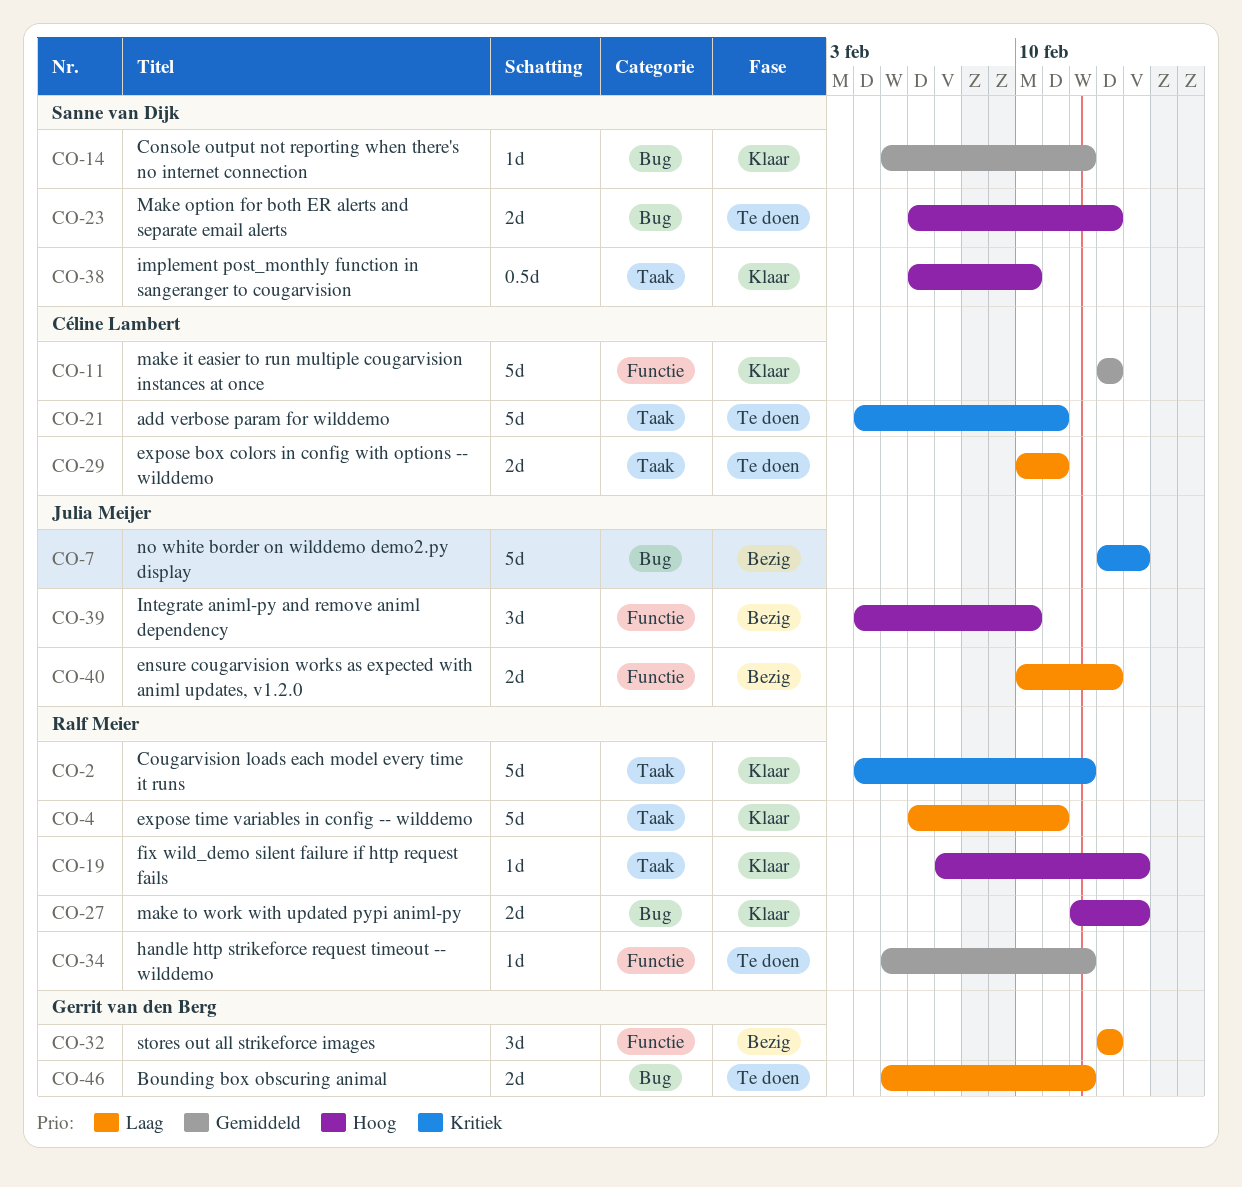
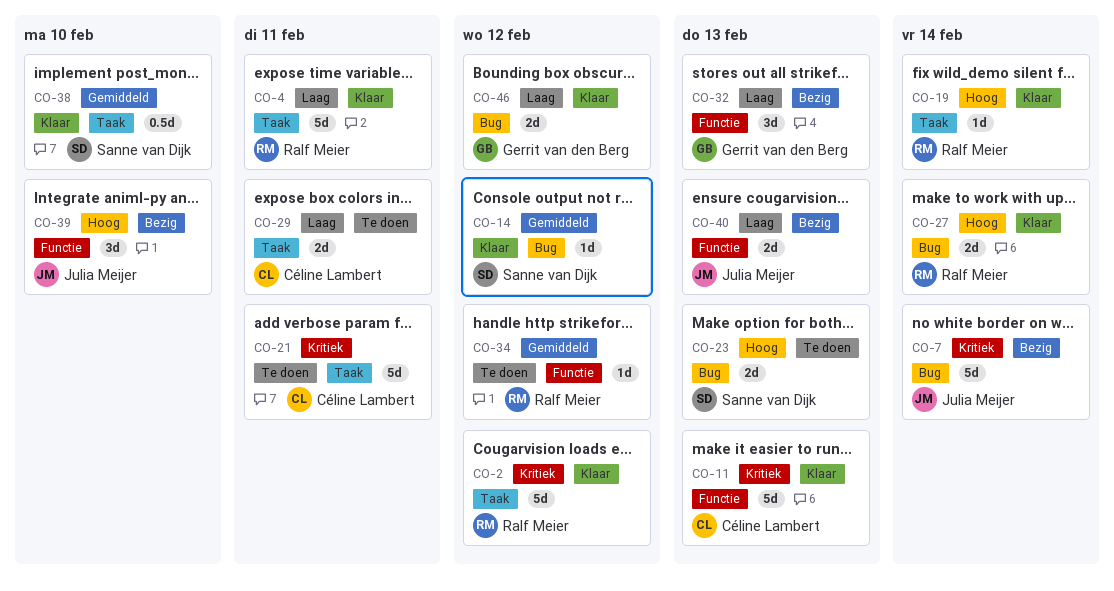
CO-11, priority: Gemiddeld -> Kritiek
CO-38, priority: Hoog -> Gemiddeld
CO-46, status: Te doen -> Klaar

